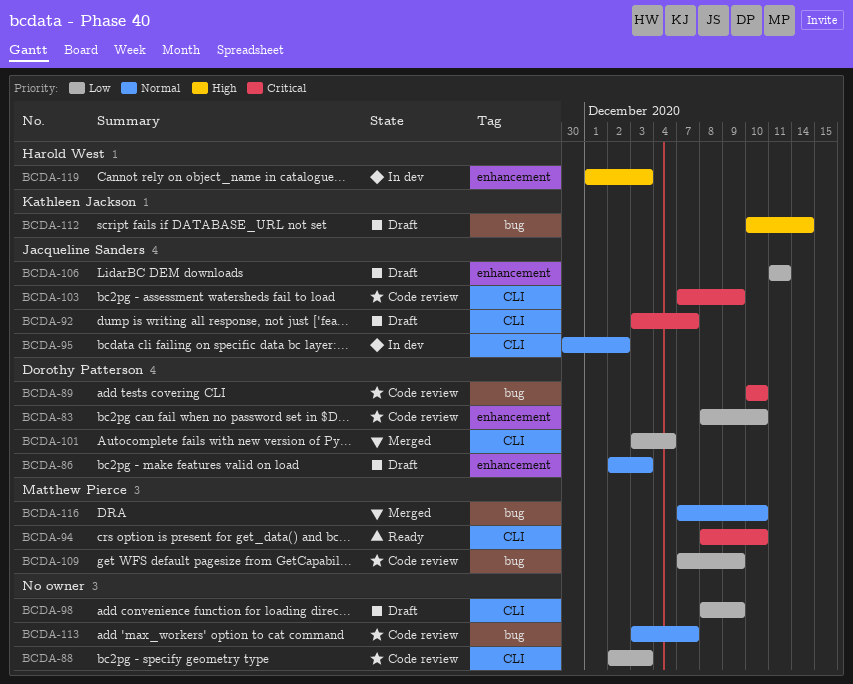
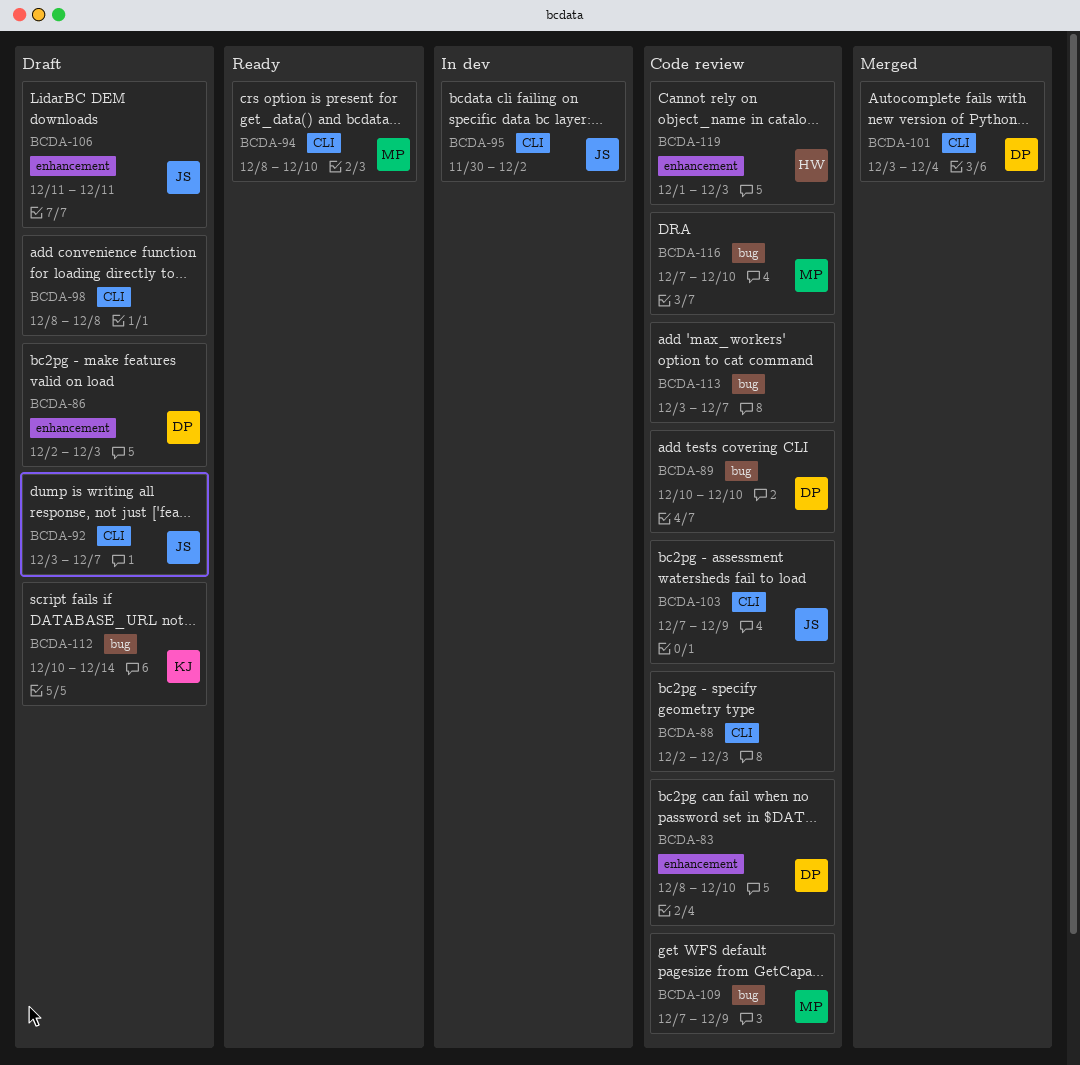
BCDA-98, due: Dec 9 -> Dec 8
BCDA-116, status: Merged -> Code review
BCDA-119, status: In dev -> Code review

